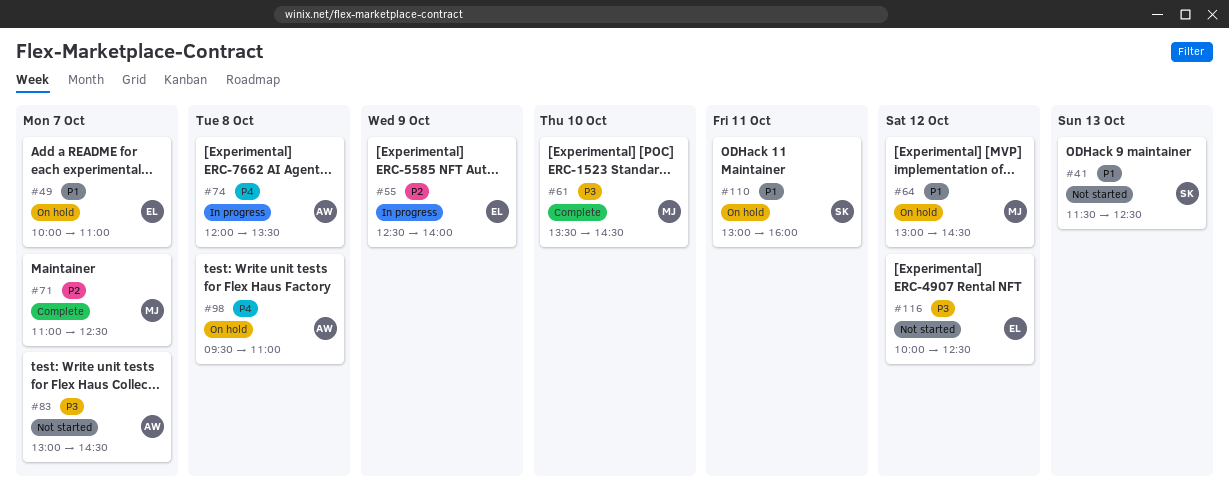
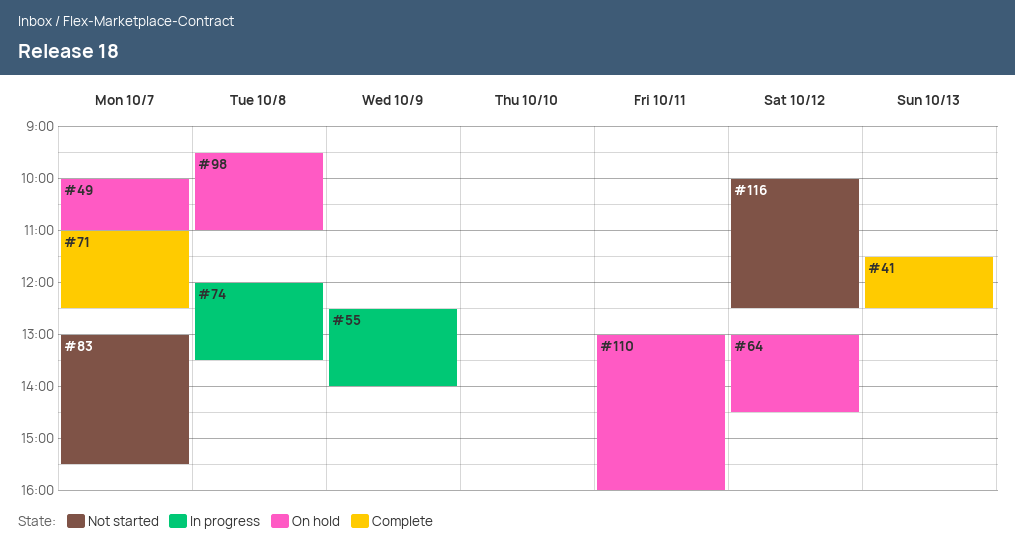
#41, status: Not started -> Complete
#61: present -> none
#83, ends: 14:30 -> 15:30

